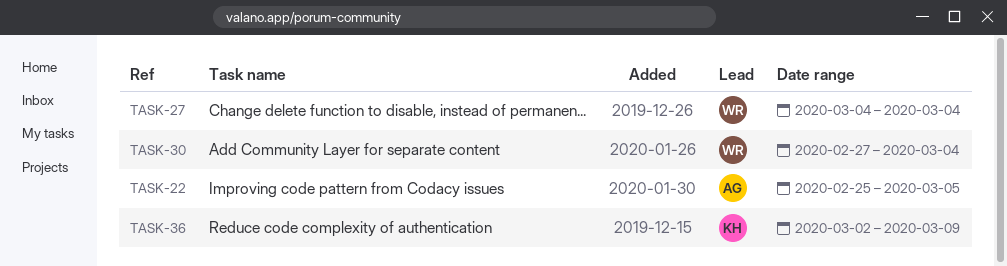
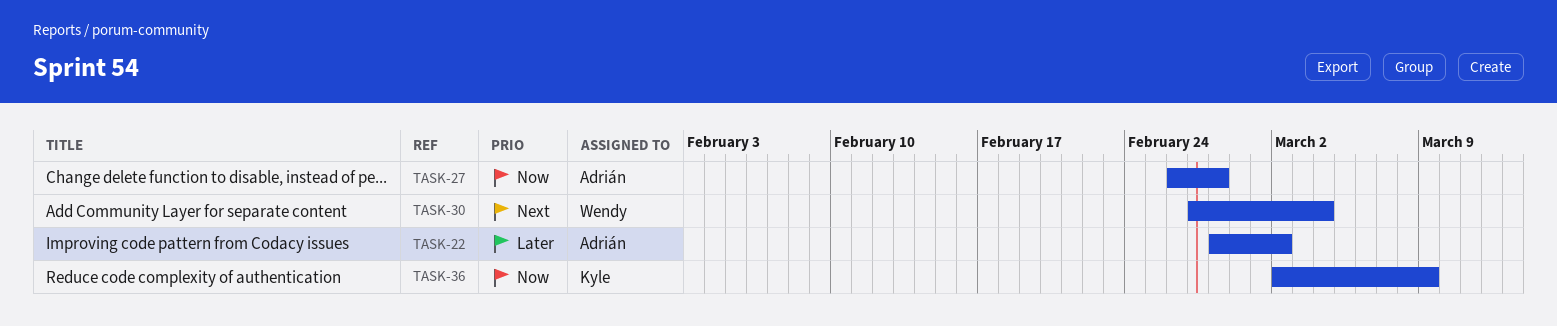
TASK-22, start: Feb 25 -> Feb 28
TASK-22, due: Mar 5 -> Mar 2
TASK-27, owner: Wendy -> Adrián
TASK-27, start: Mar 4 -> Feb 26
TASK-27, due: Mar 4 -> Feb 28

